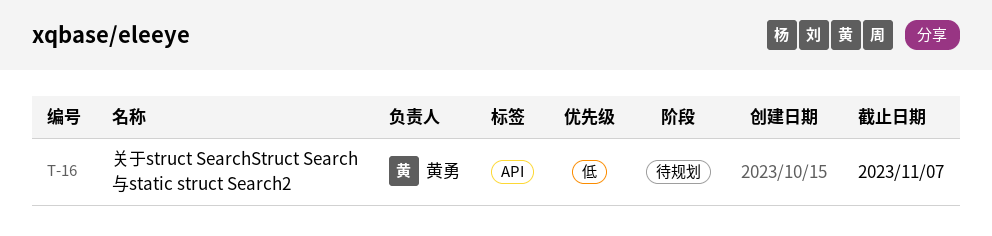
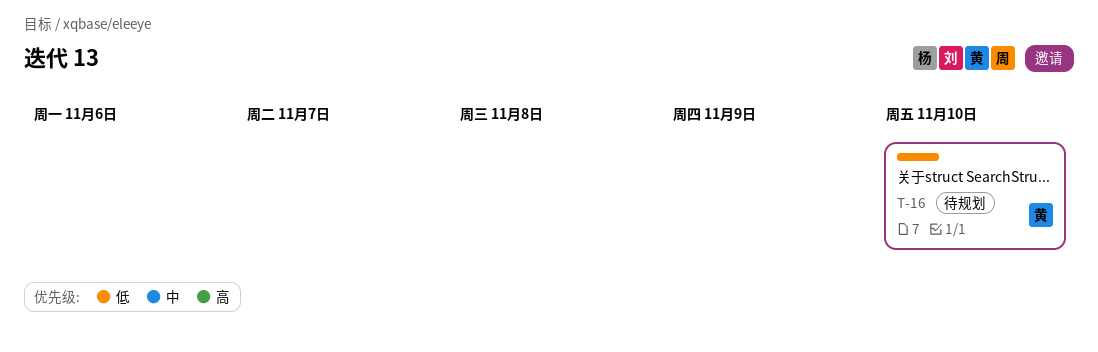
T-16, due: Nov 7 -> Nov 10

